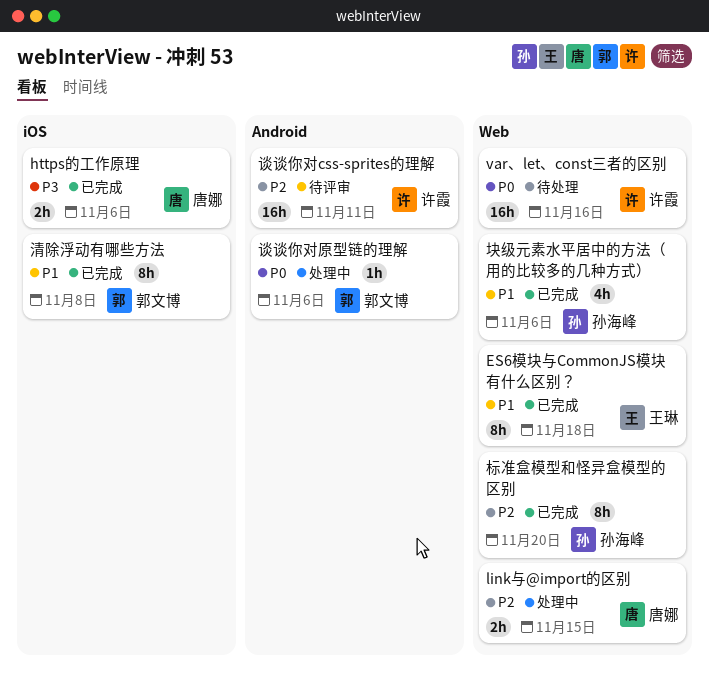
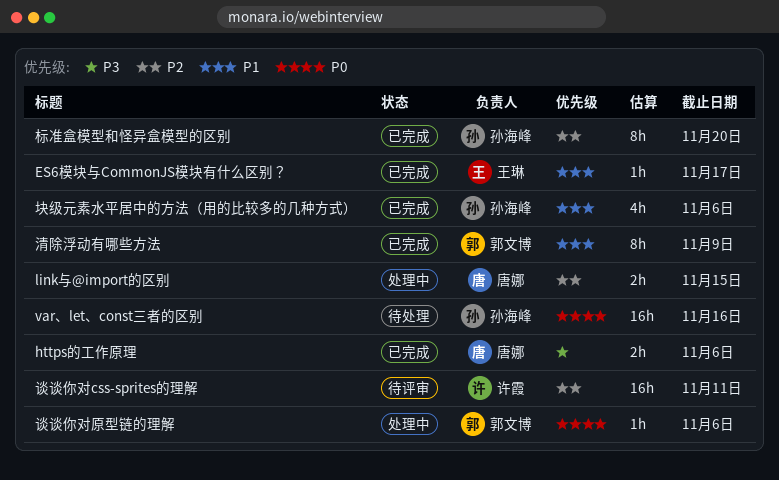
ES6模块与CommonJS模块有什么区别？, estimate: 8h -> 1h
ES6模块与CommonJS模块有什么区别？, due: Nov 18 -> Nov 17
var、let、const三者的区别, owner: 许霞 -> 孙海峰
清除浮动有哪些方法, due: Nov 8 -> Nov 9

